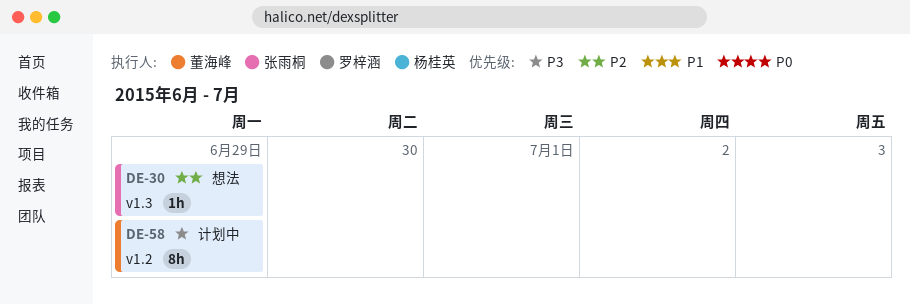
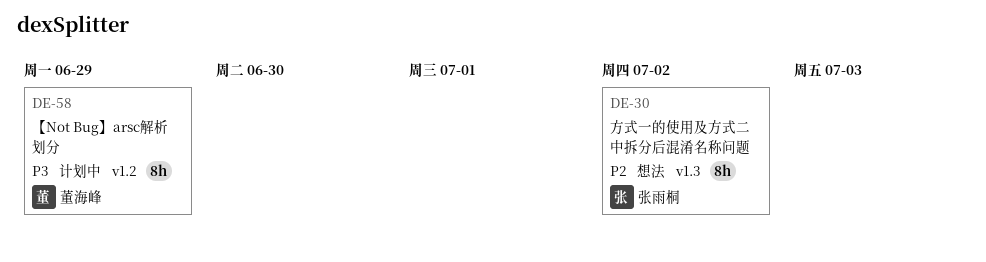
DE-30, estimate: 1h -> 8h
DE-30, due: Jun 29 -> Jul 2

